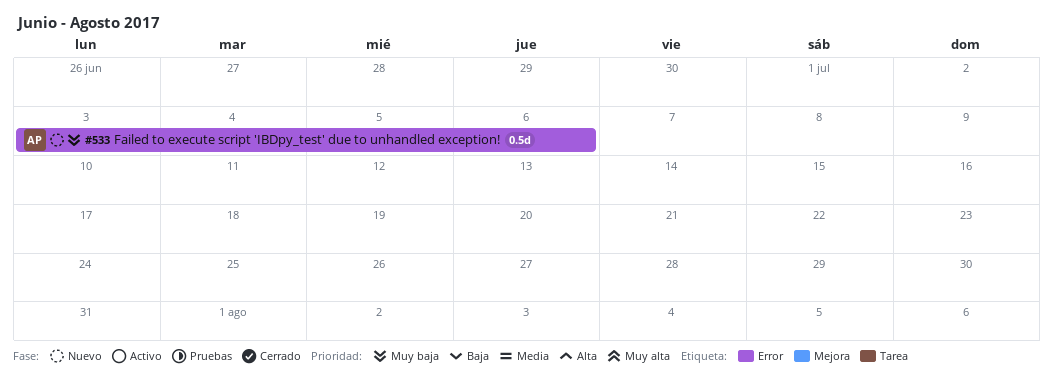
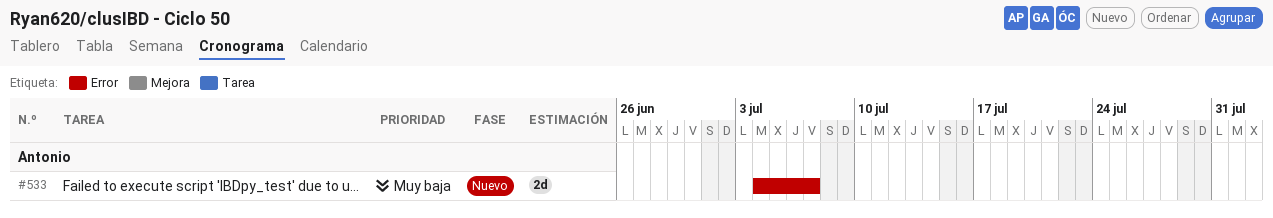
#533, estimate: 0.5d -> 2d
#533, start: Jul 3 -> Jul 4
#533, due: Jul 6 -> Jul 7

